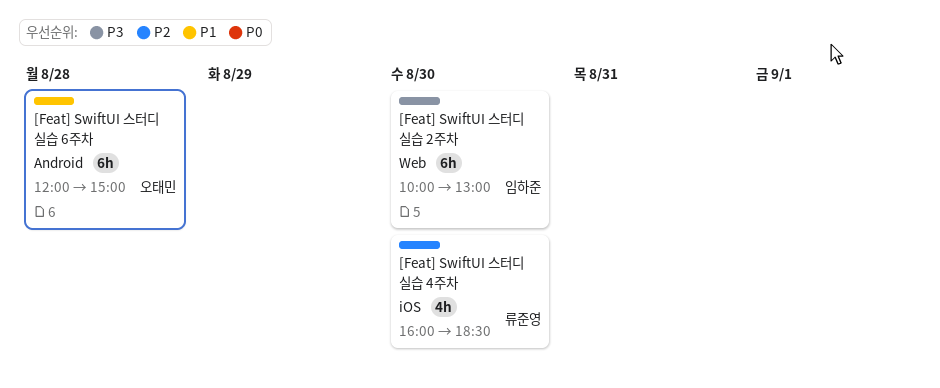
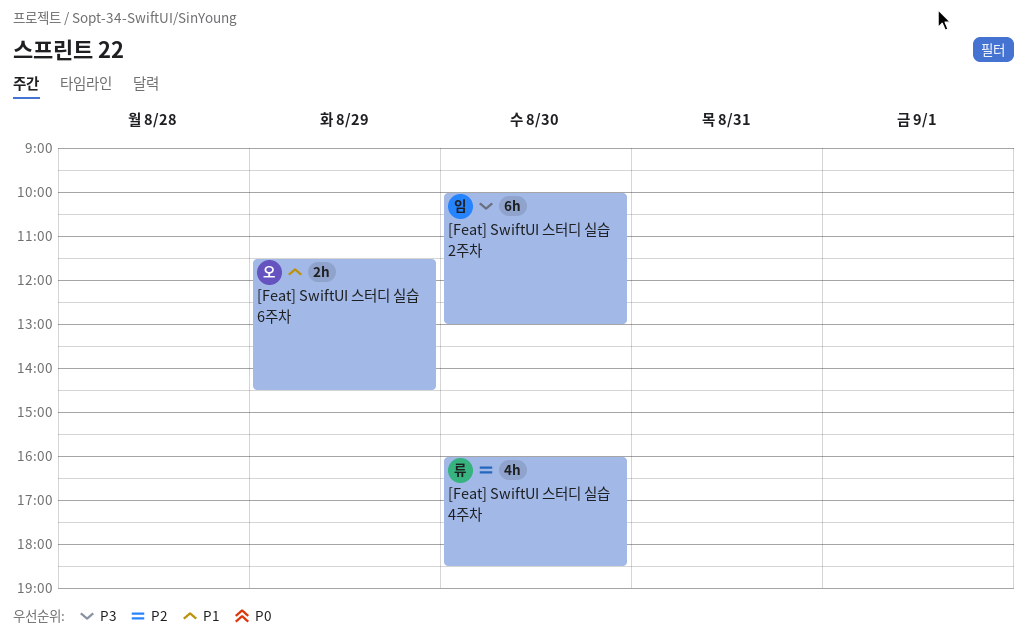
[Feat] SwiftUI 스터디 실습 6주차, estimate: 6h -> 2h
[Feat] SwiftUI 스터디 실습 6주차, day: Aug 28 -> Aug 29
[Feat] SwiftUI 스터디 실습 6주차, begins: 12:00 -> 11:30
[Feat] SwiftUI 스터디 실습 6주차, ends: 15:00 -> 14:30

